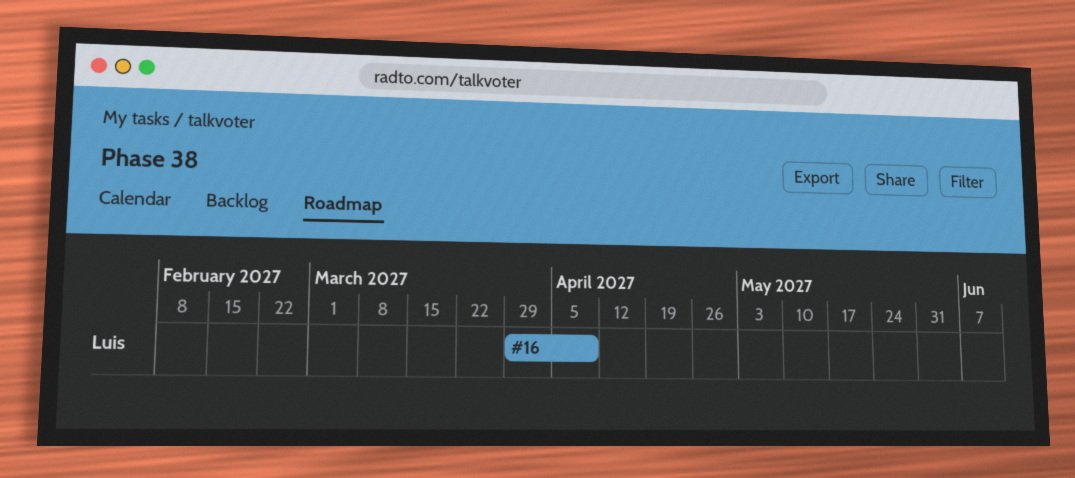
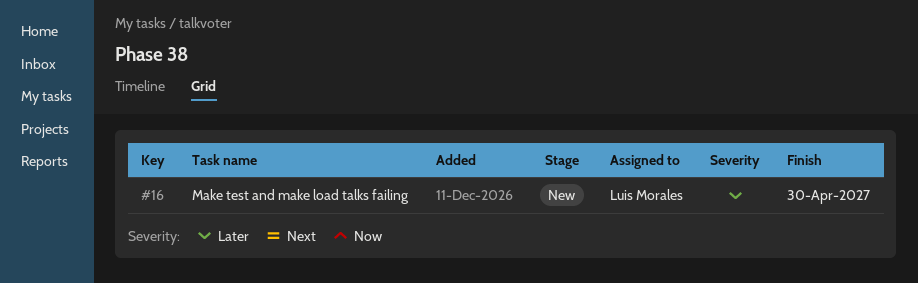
#16, due: Apr 9 -> Apr 30

